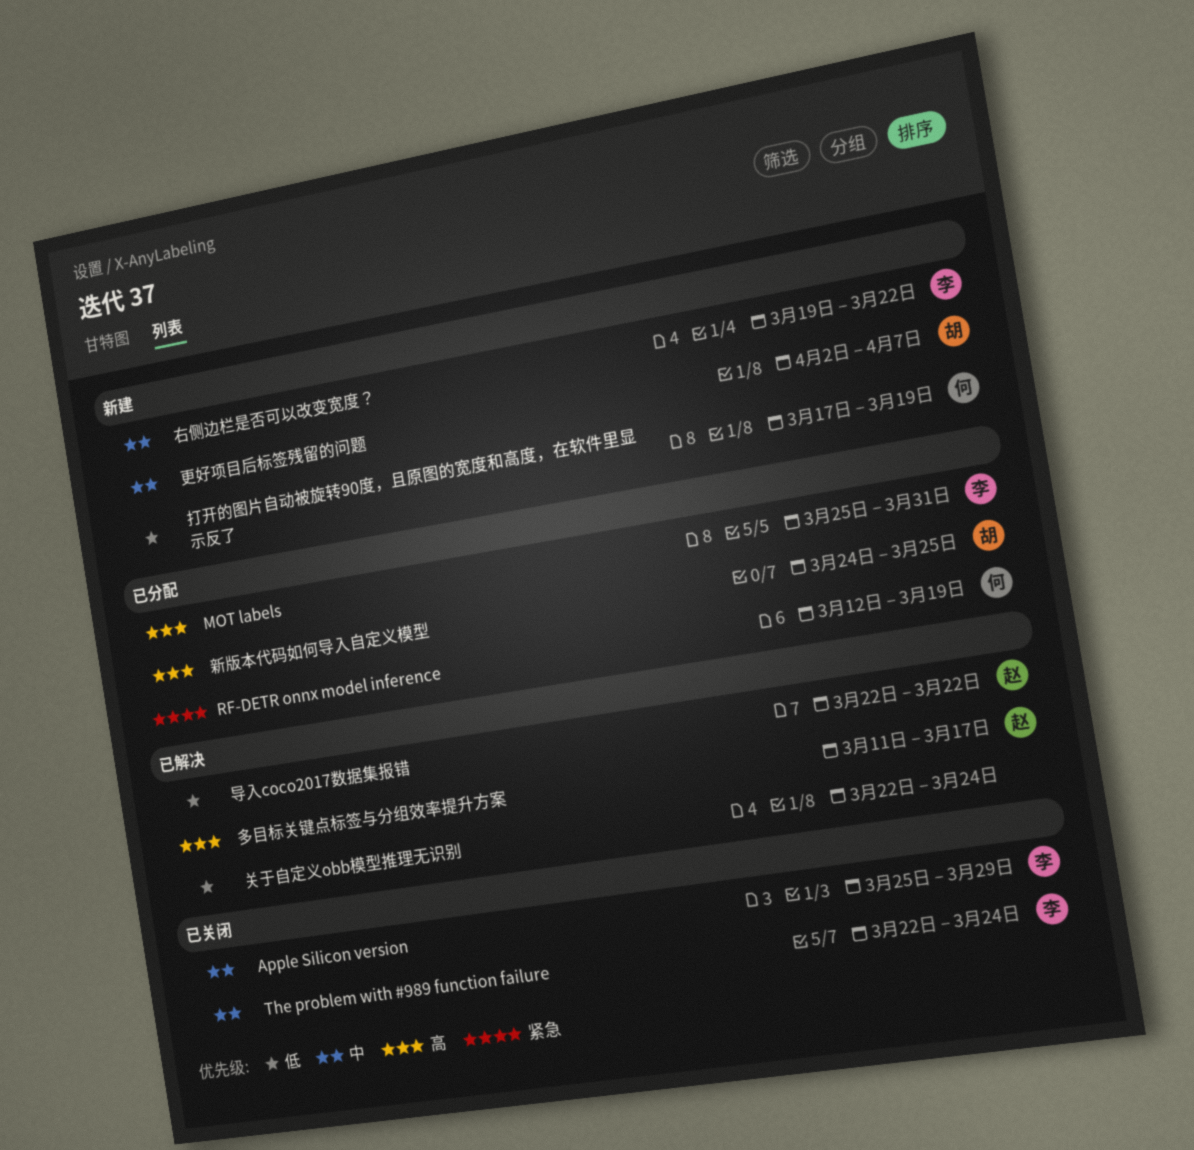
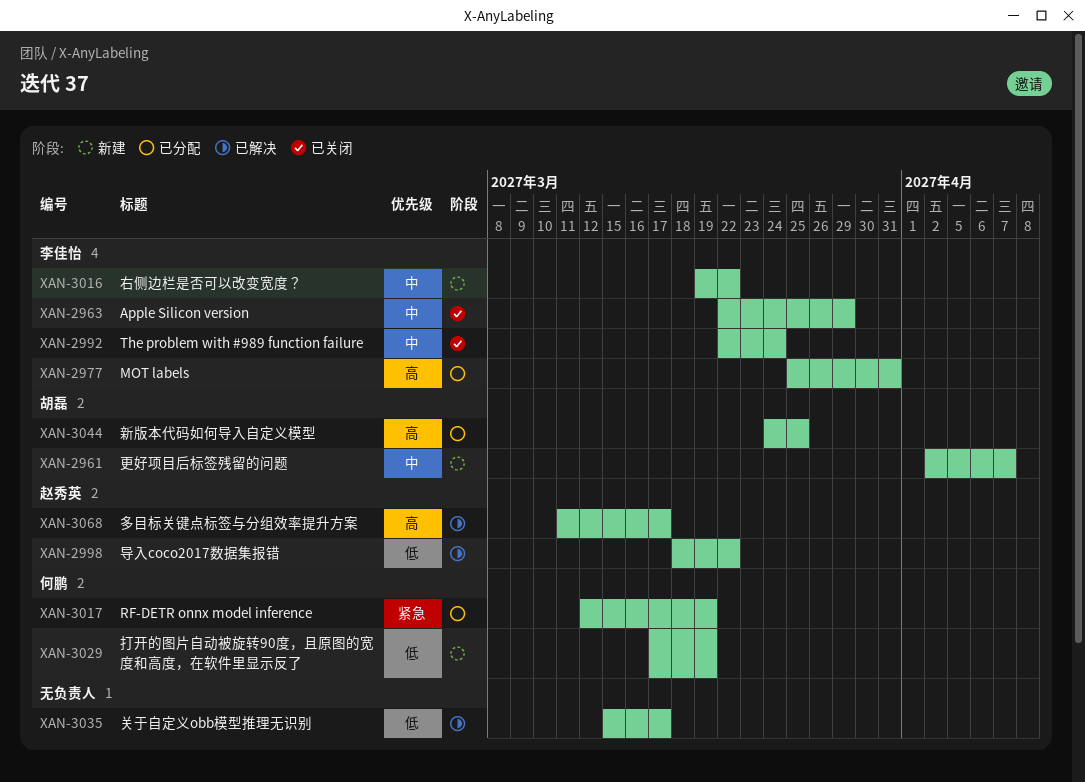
Apple Silicon version, start: Mar 25 -> Mar 22
关于自定义obb模型推理无识别, start: Mar 22 -> Mar 15
关于自定义obb模型推理无识别, due: Mar 24 -> Mar 17
导入coco2017数据集报错, start: Mar 22 -> Mar 18

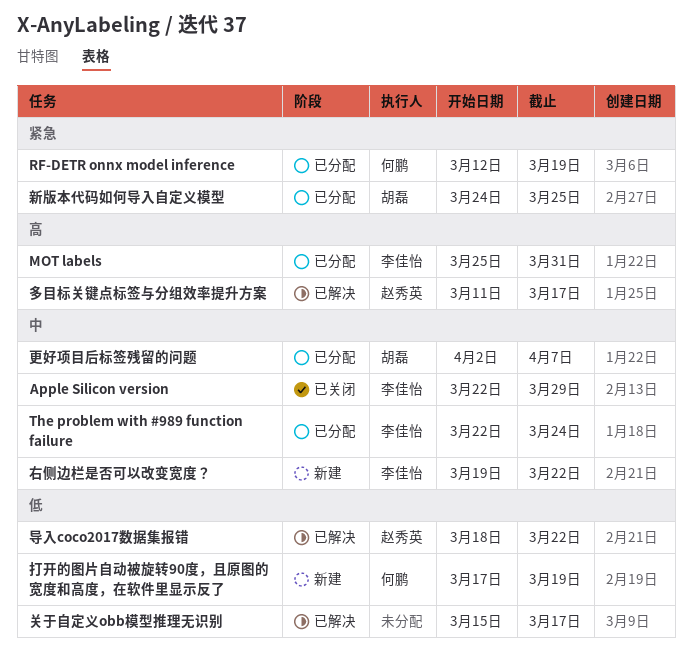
The problem with #989 function failure, status: 已关闭 -> 已分配
新版本代码如何导入自定义模型, priority: 高 -> 紧急
更好项目后标签残留的问题, status: 新建 -> 已分配

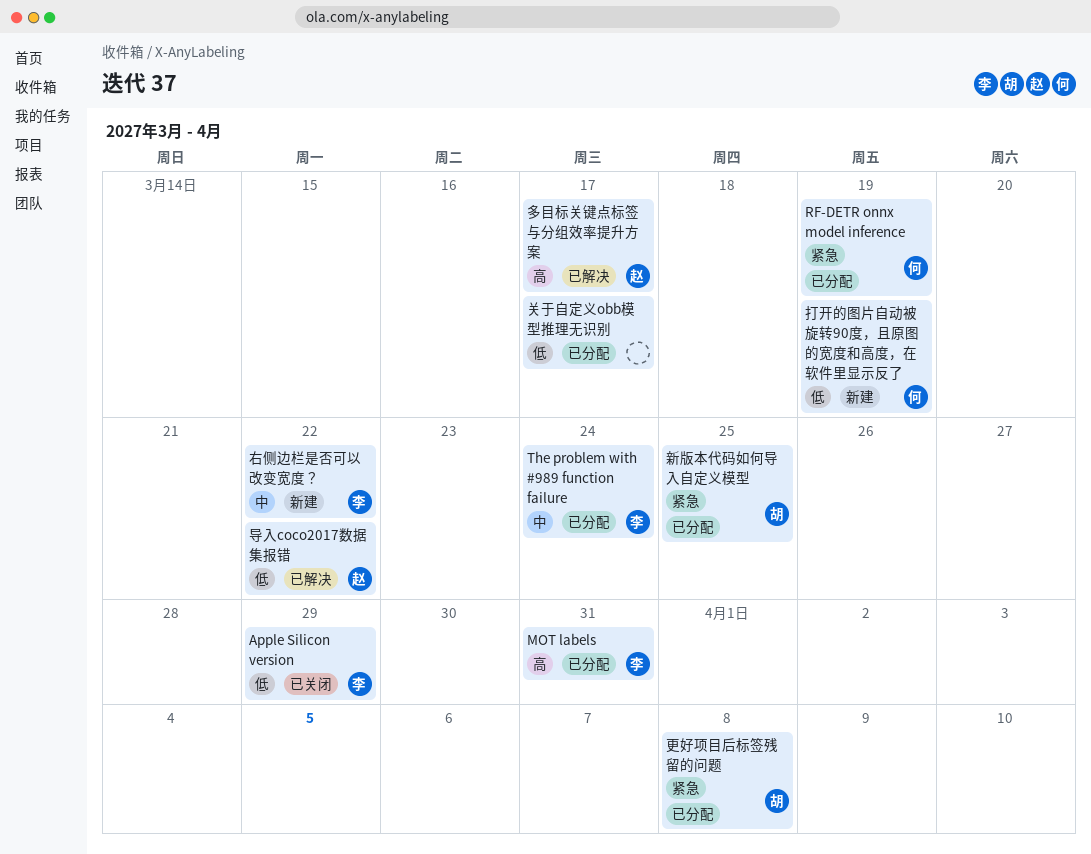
Apple Silicon version, priority: 中 -> 低
关于自定义obb模型推理无识别, status: 已解决 -> 已分配
更好项目后标签残留的问题, priority: 中 -> 紧急
更好项目后标签残留的问题, due: Apr 7 -> Apr 8

